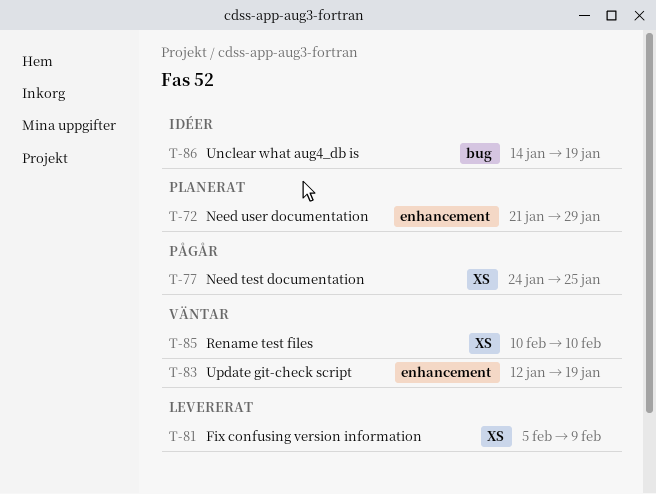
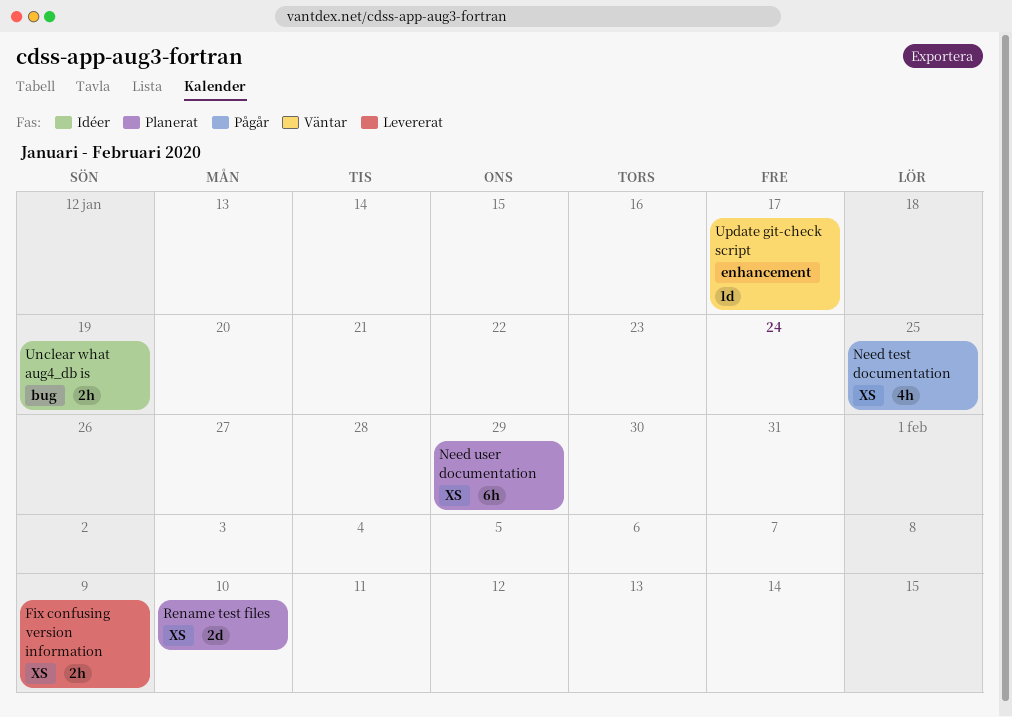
Need user documentation, label: enhancement -> XS
Rename test files, status: Väntar -> Planerat
Update git-check script, due: Jan 19 -> Jan 17

